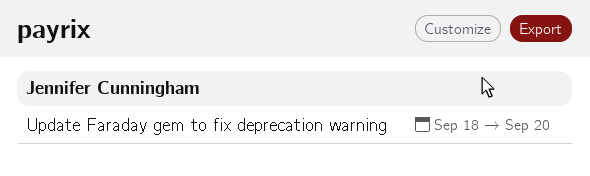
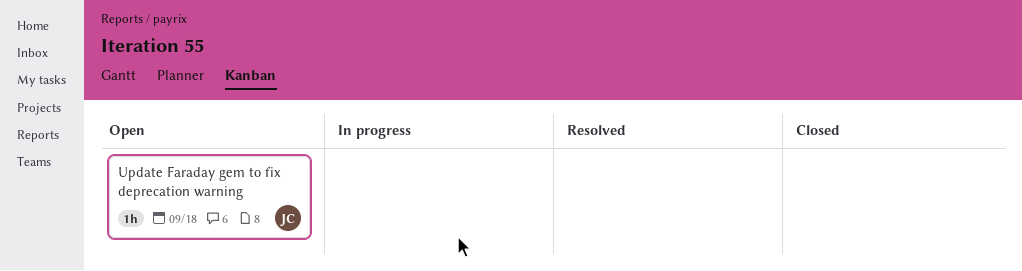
Update Faraday gem to fix deprecation warning, due: Sep 20 -> Sep 18

